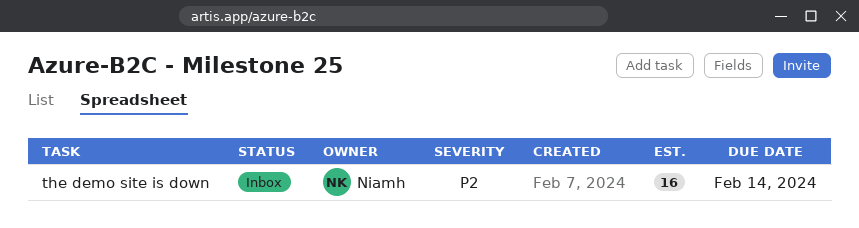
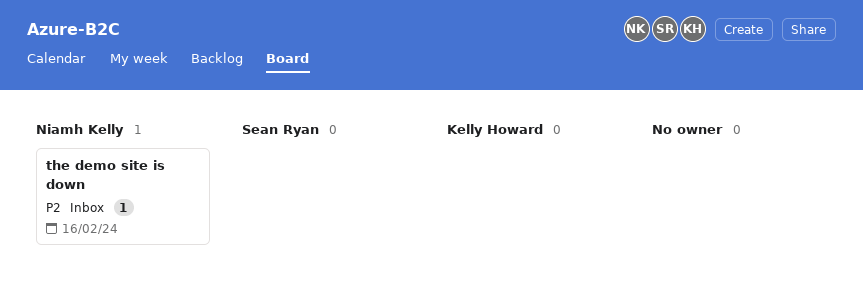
the demo site is down, estimate: 16 -> 1
the demo site is down, due: Feb 14 -> Feb 16

